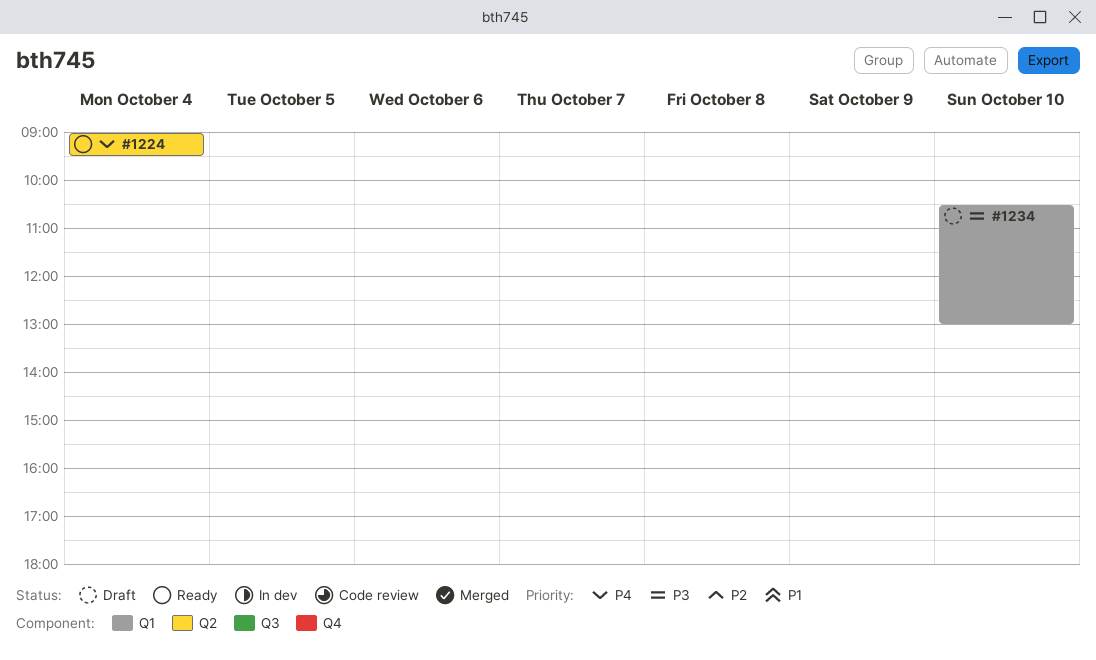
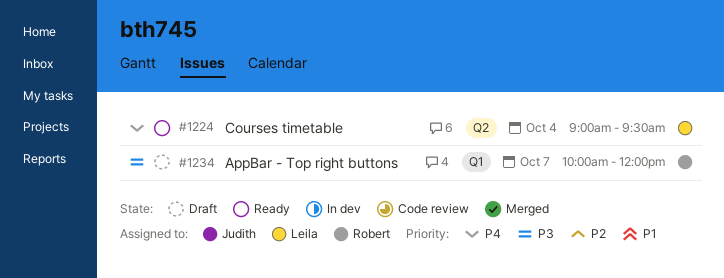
#1234, day: Oct 10 -> Oct 7
#1234, begins: 10:30 -> 10:00
#1234, ends: 13:00 -> 12:00

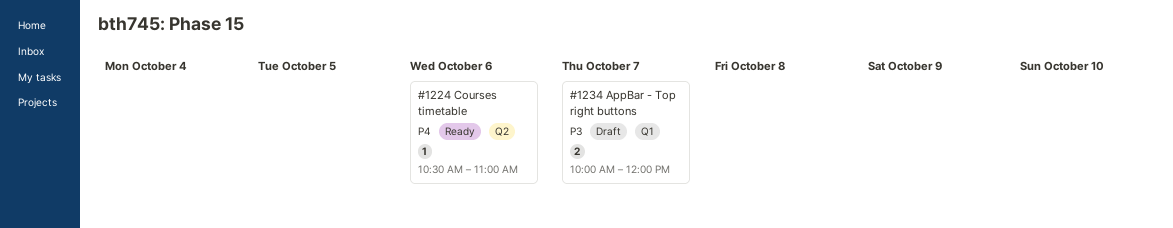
#1224, day: Oct 4 -> Oct 6
#1224, begins: 09:00 -> 10:30
#1224, ends: 09:30 -> 11:00

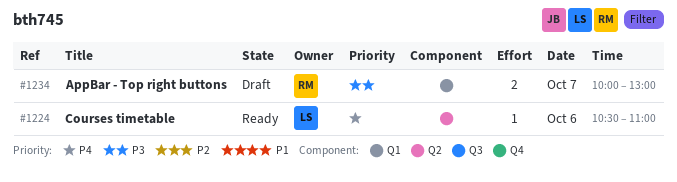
#1234, ends: 12:00 -> 13:00

